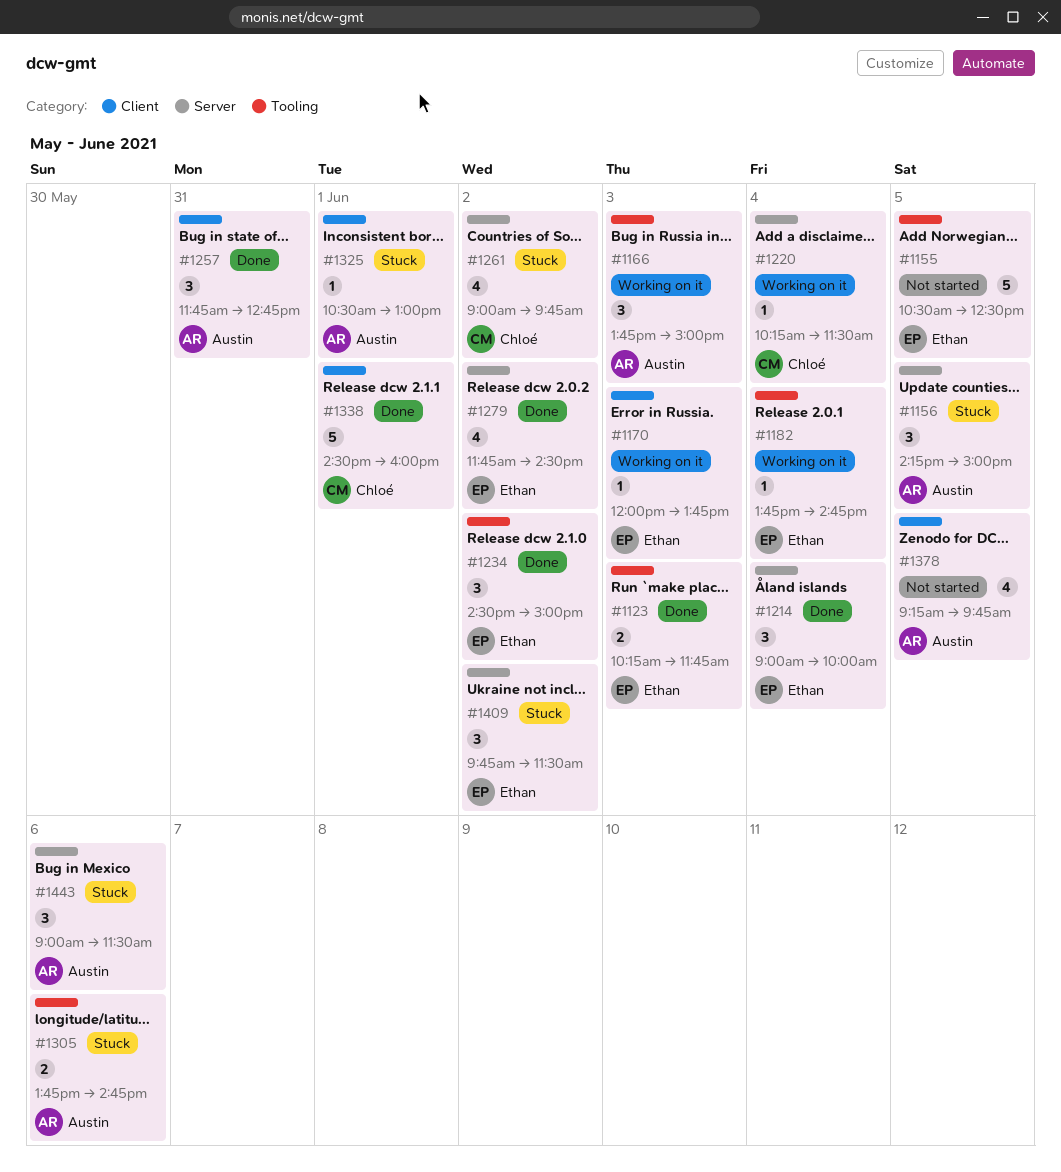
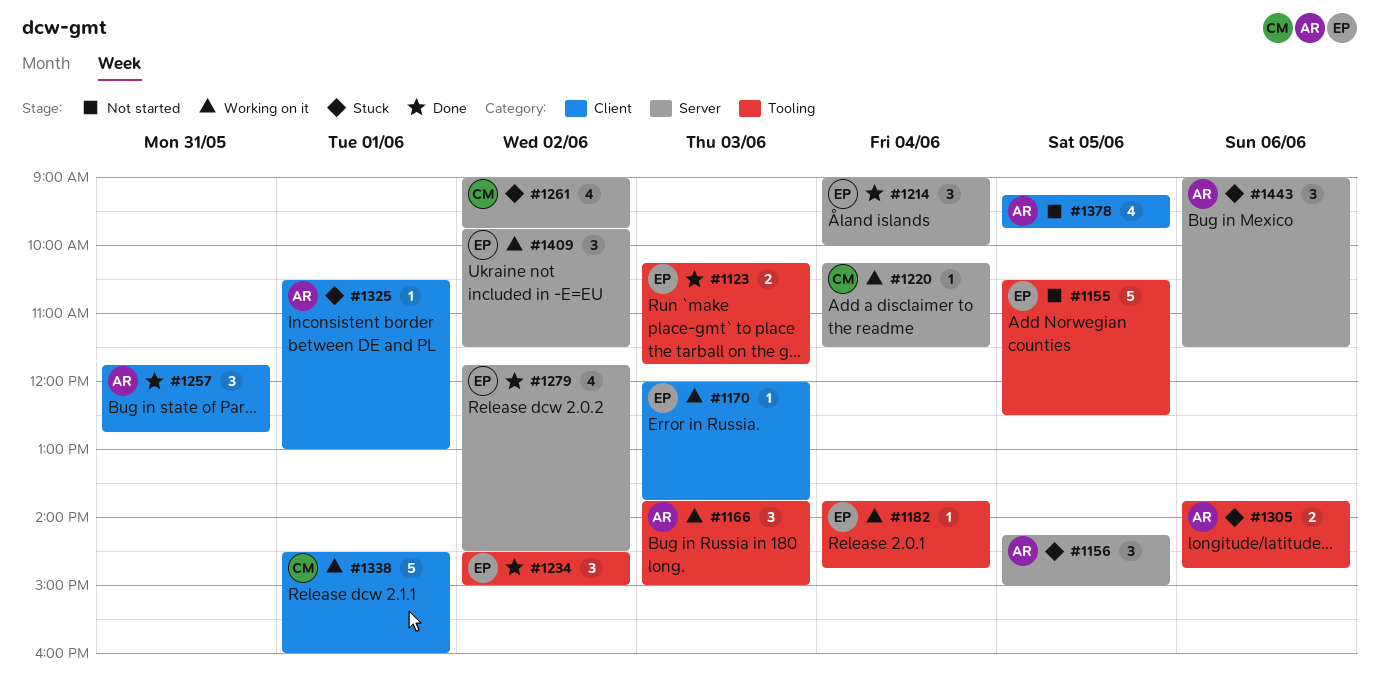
#1338, status: Done -> Working on it
#1409, status: Stuck -> Working on it

